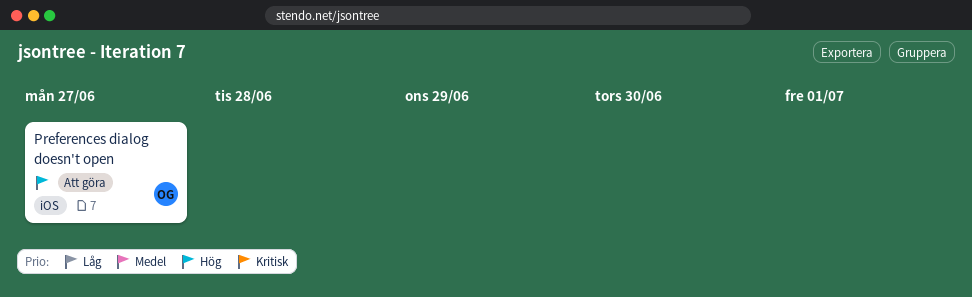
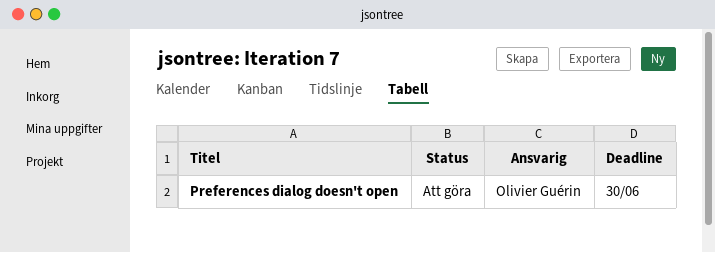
Preferences dialog doesn't open, due: Jun 27 -> Jun 30

